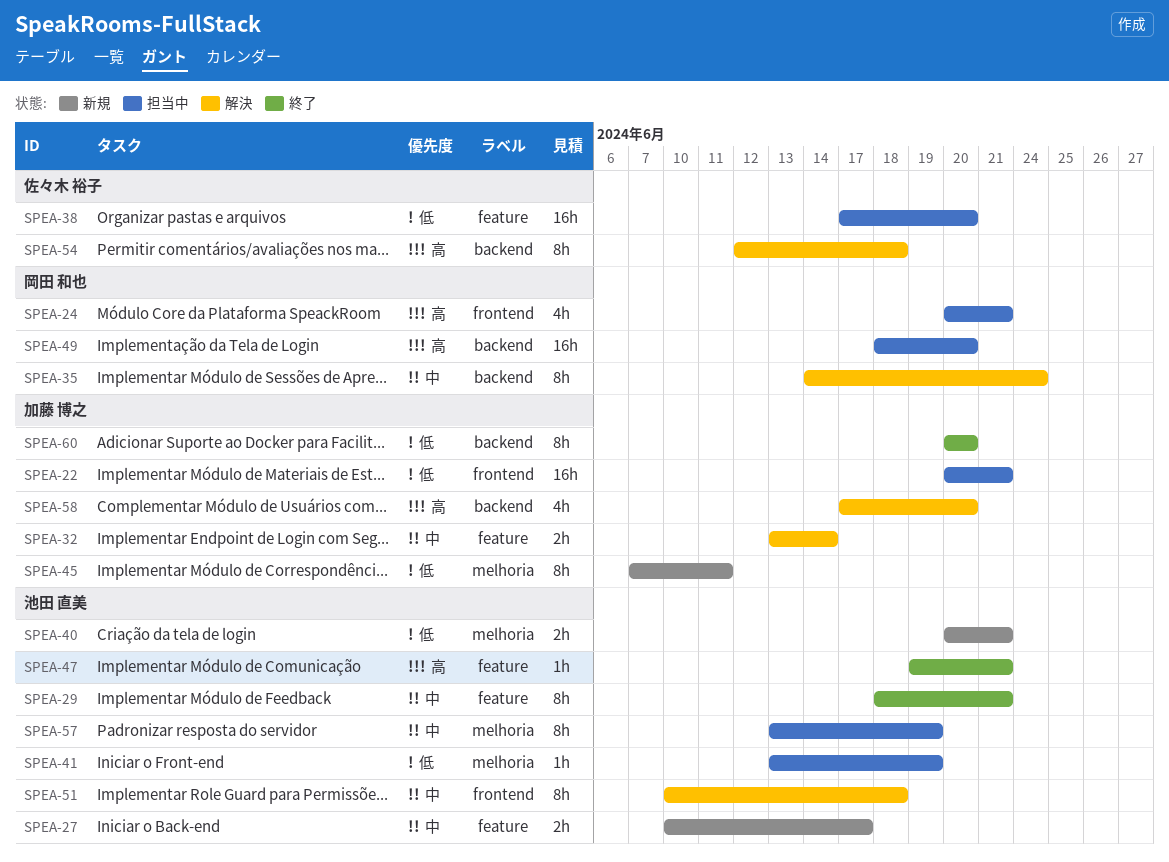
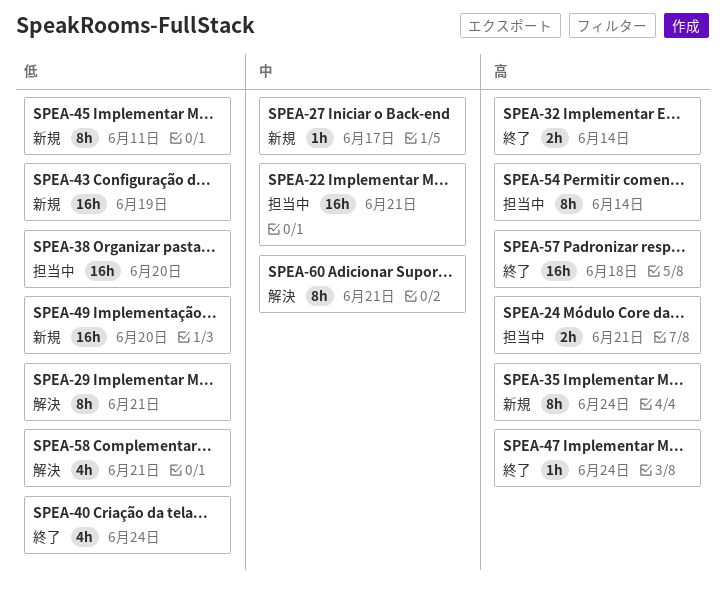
SPEA-22, priority: 低 -> 中
SPEA-24, estimate: 4h -> 2h
SPEA-27, estimate: 2h -> 1h
SPEA-29, status: 終了 -> 解決
SPEA-29, priority: 中 -> 低
SPEA-32, status: 解決 -> 終了
SPEA-32, priority: 中 -> 高
SPEA-35, status: 解決 -> 新規
SPEA-35, priority: 中 -> 高
SPEA-40, status: 新規 -> 終了
SPEA-40, estimate: 2h -> 4h
SPEA-40, due: Jun 21 -> Jun 24
SPEA-41: present -> none
SPEA-43: none -> present
SPEA-47, due: Jun 21 -> Jun 24
SPEA-49, status: 担当中 -> 新規
SPEA-49, priority: 高 -> 低
SPEA-51: present -> none
SPEA-54, status: 解決 -> 担当中
SPEA-54, due: Jun 18 -> Jun 14
SPEA-57, status: 担当中 -> 終了
SPEA-57, priority: 中 -> 高
SPEA-57, estimate: 8h -> 16h
SPEA-57, due: Jun 19 -> Jun 18
SPEA-58, priority: 高 -> 低
SPEA-58, due: Jun 20 -> Jun 21
SPEA-60, status: 終了 -> 解決
SPEA-60, priority: 低 -> 中
SPEA-60, due: Jun 20 -> Jun 21

